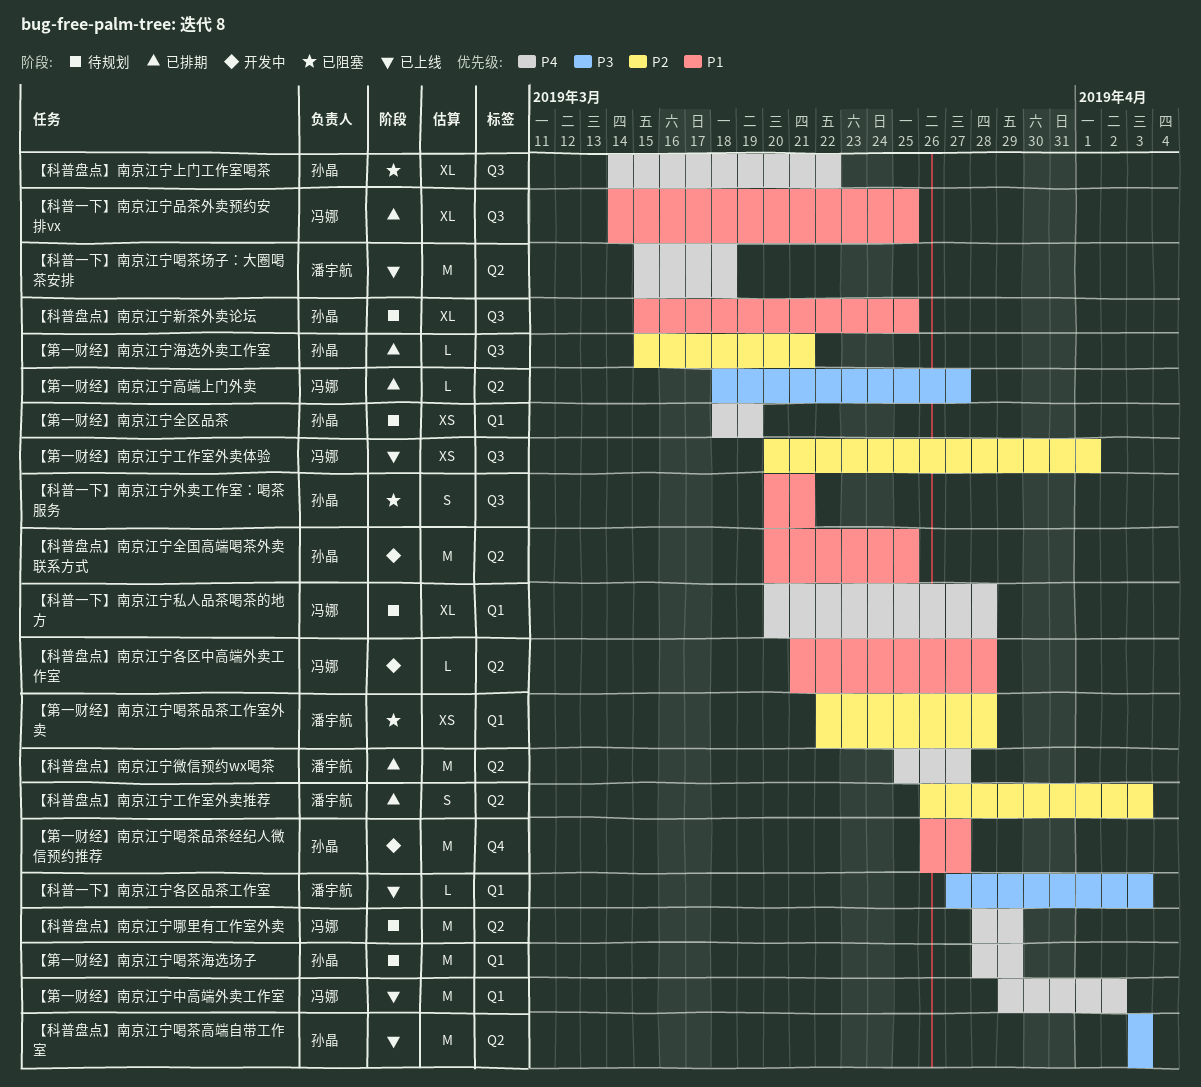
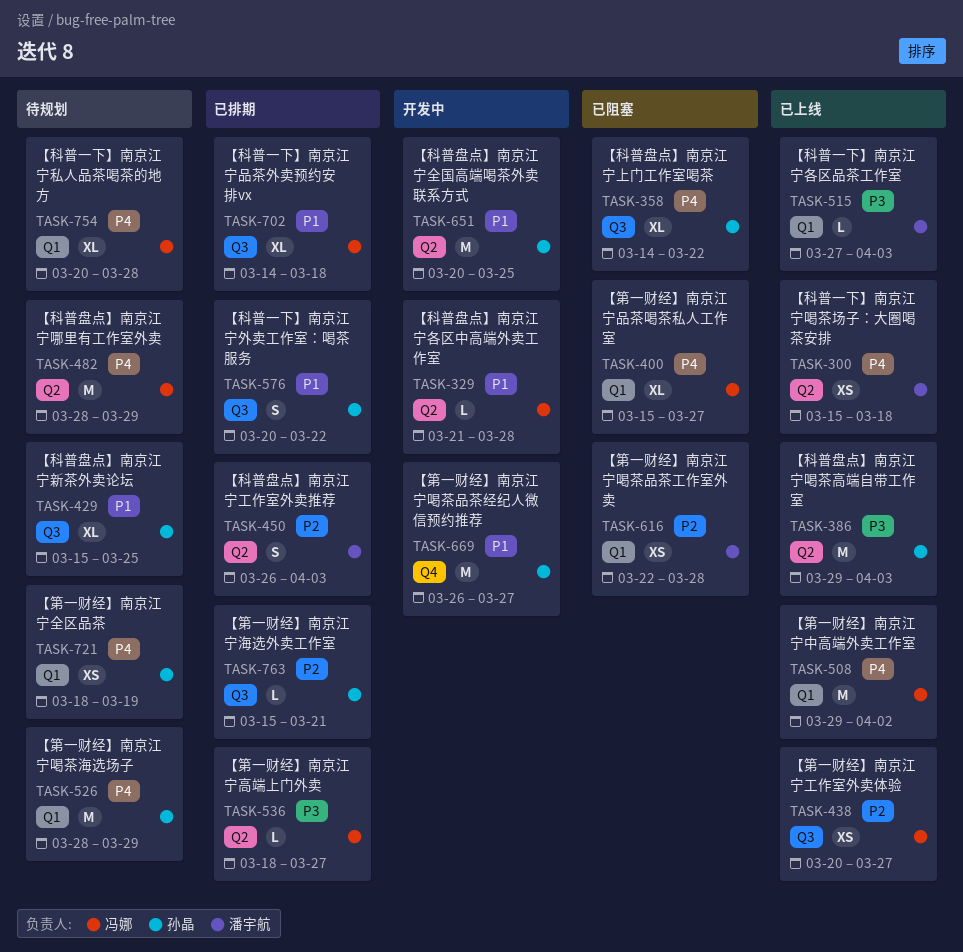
【科普一下】南京江宁品茶外卖预约安排vx, due: Mar 25 -> Mar 18
【科普一下】南京江宁喝茶场子：大圈喝茶安排, estimate: M -> XS
【科普一下】南京江宁外卖工作室：喝茶服务, status: 已阻塞 -> 已排期
【科普一下】南京江宁外卖工作室：喝茶服务, due: Mar 21 -> Mar 22
【科普盘点】南京江宁喝茶高端自带工作室, start: Apr 3 -> Mar 29
【科普盘点】南京江宁微信预约wx喝茶: present -> none
【第一财经】南京江宁品茶喝茶私人工作室: none -> present
【第一财经】南京江宁工作室外卖体验, due: Apr 1 -> Mar 27

